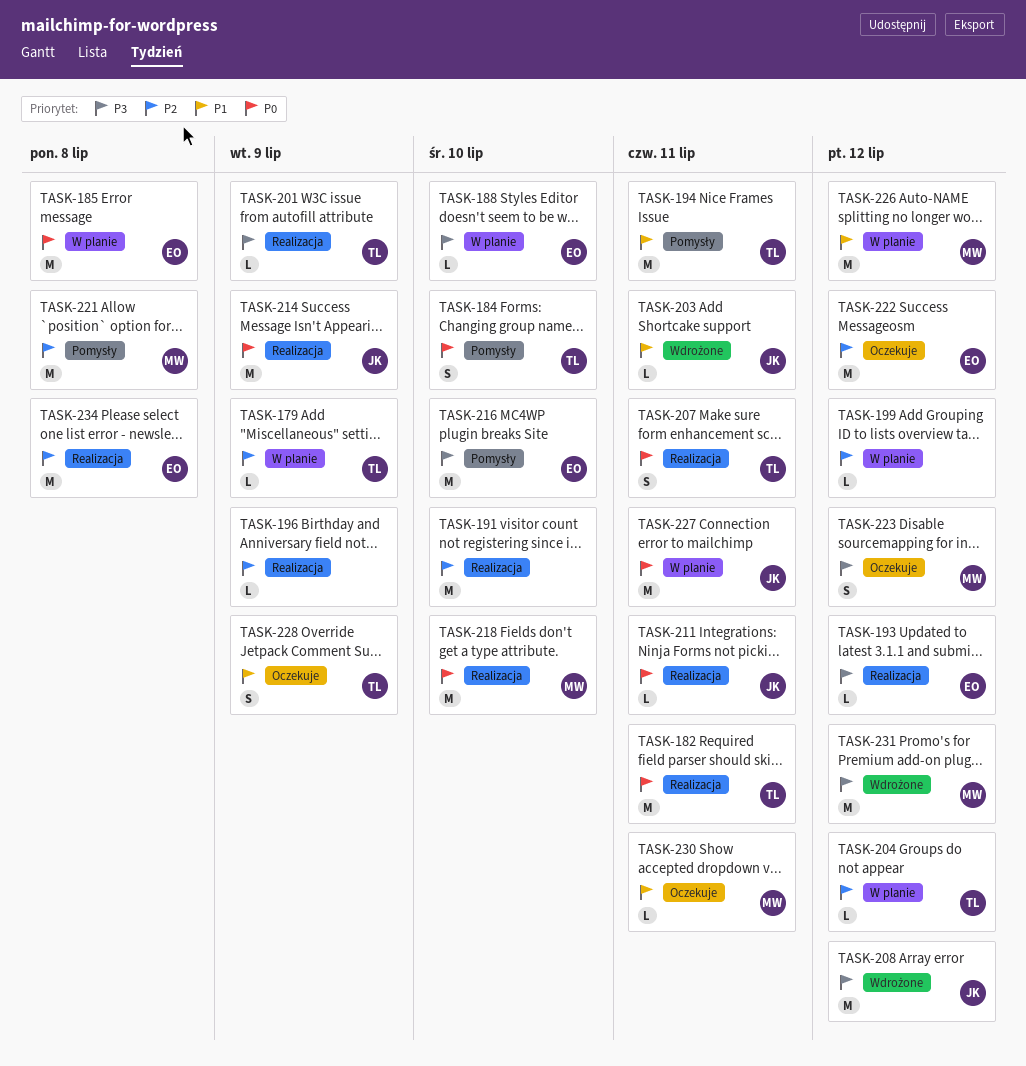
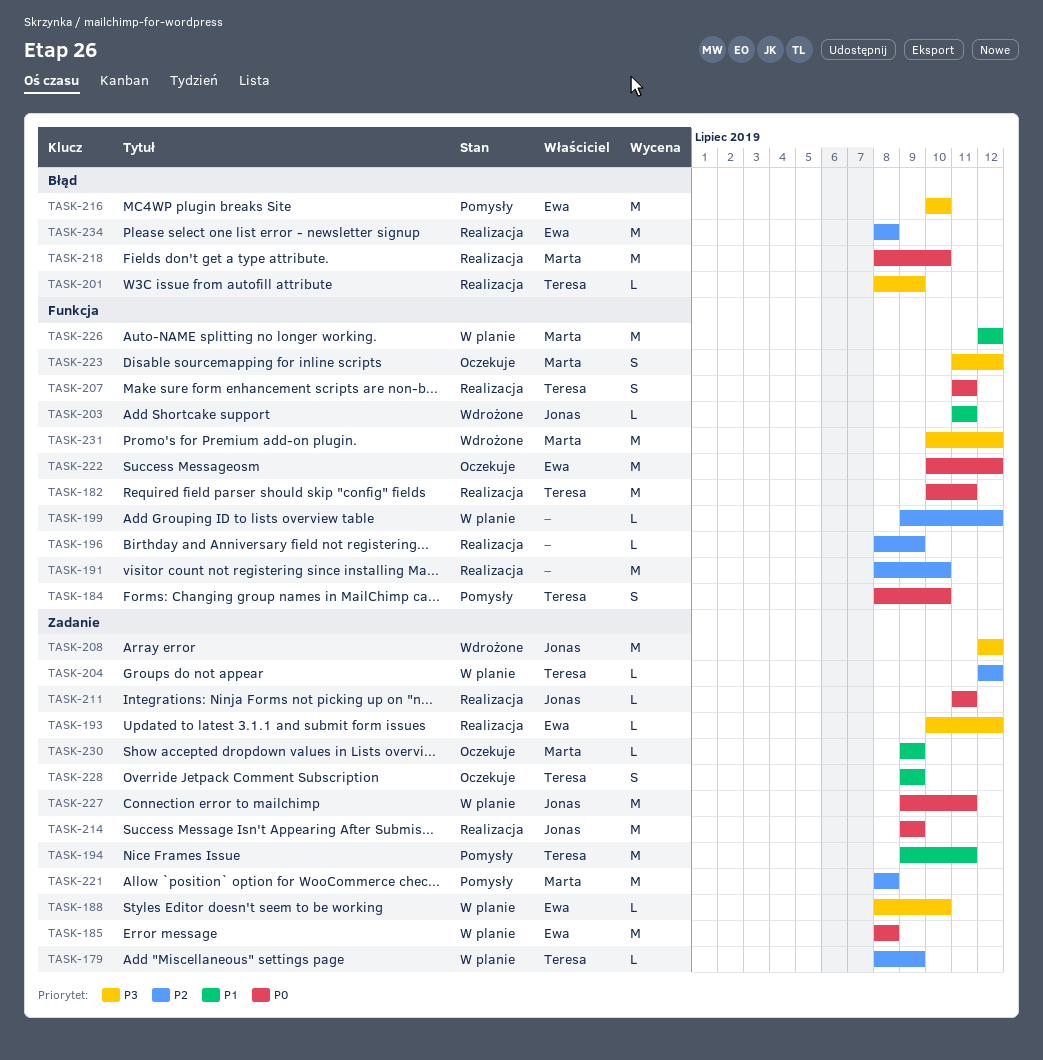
TASK-222, priority: P2 -> P0
TASK-230, due: Jul 11 -> Jul 9

